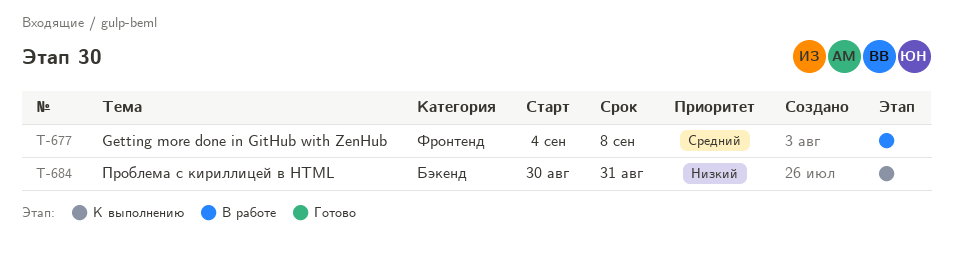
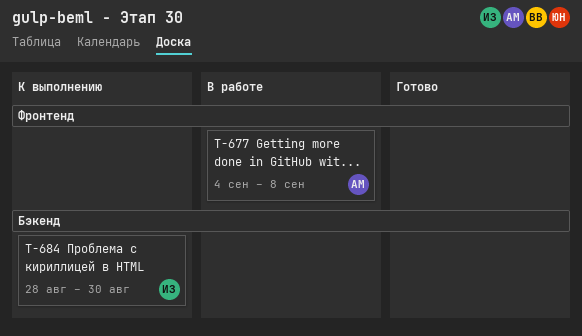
T-684, start: Aug 30 -> Aug 28
T-684, due: Aug 31 -> Aug 30

